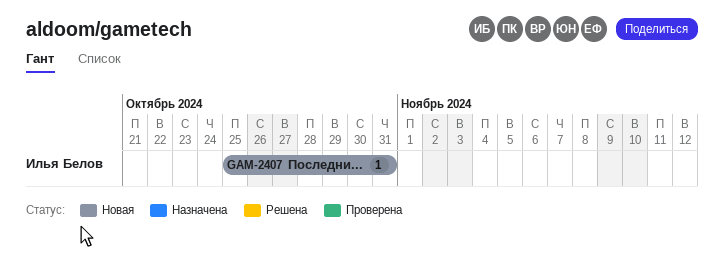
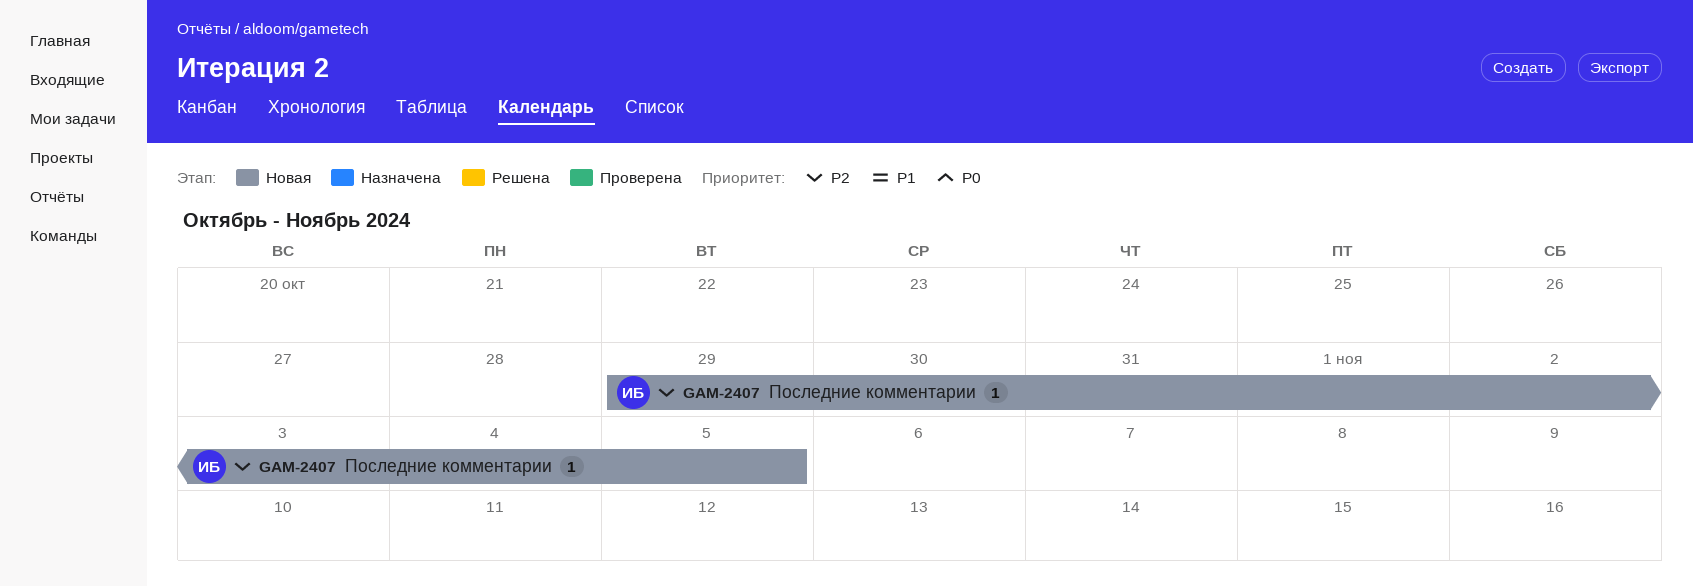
GAM-2407, start: Oct 25 -> Oct 29
GAM-2407, due: Oct 31 -> Nov 5

